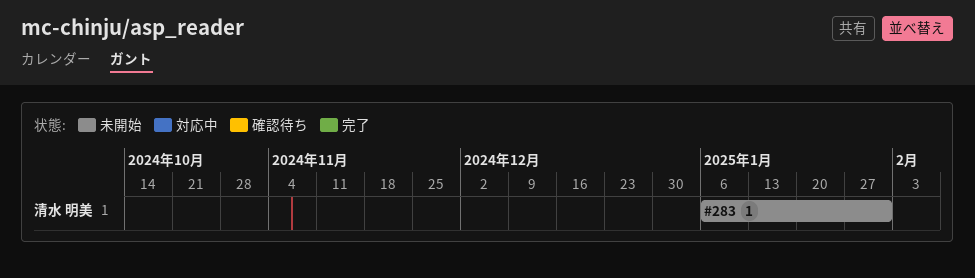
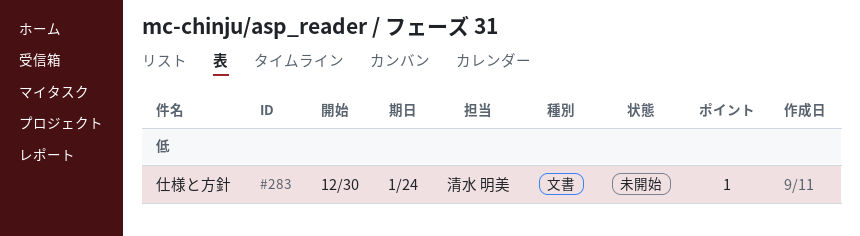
#283, start: Jan 6 -> Dec 30
#283, due: Jan 31 -> Jan 24

